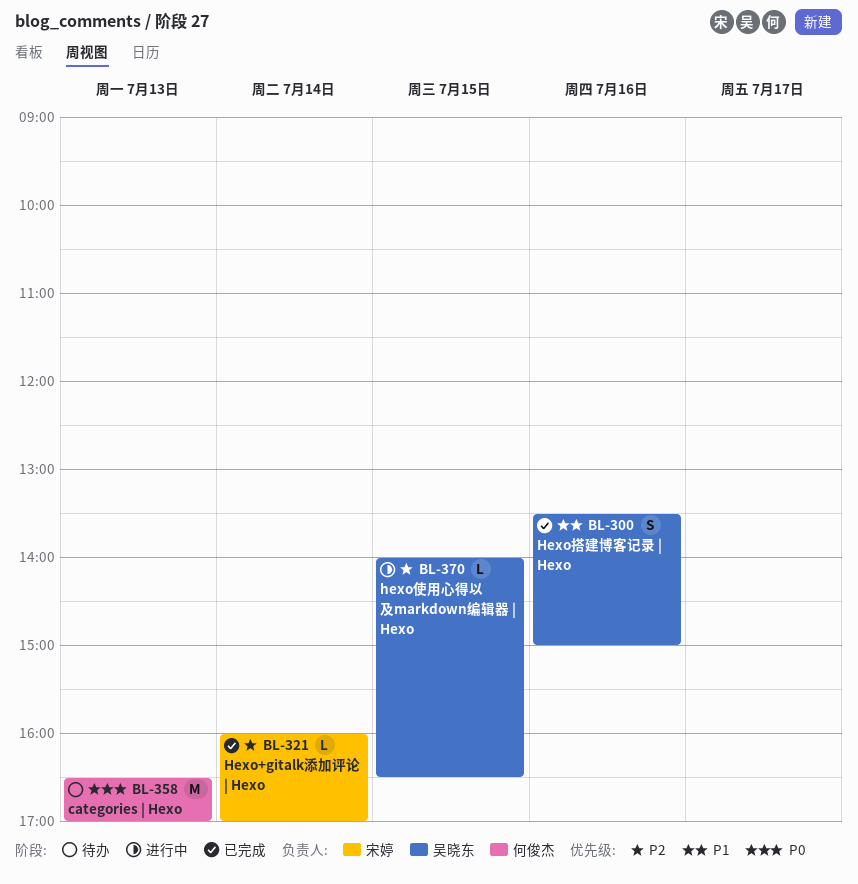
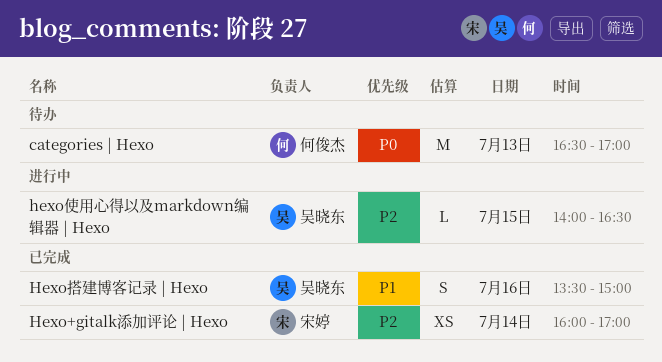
Hexo+gitalk添加评论 | Hexo, estimate: L -> XS

